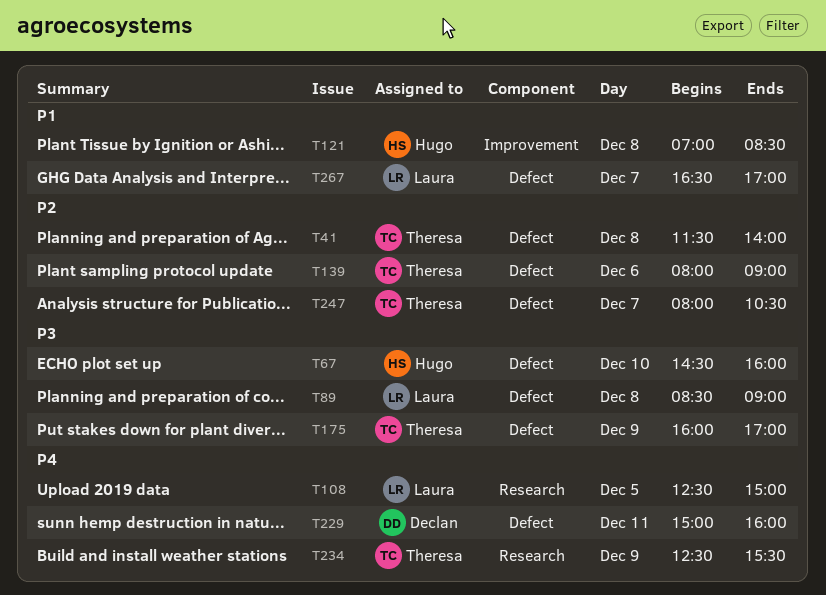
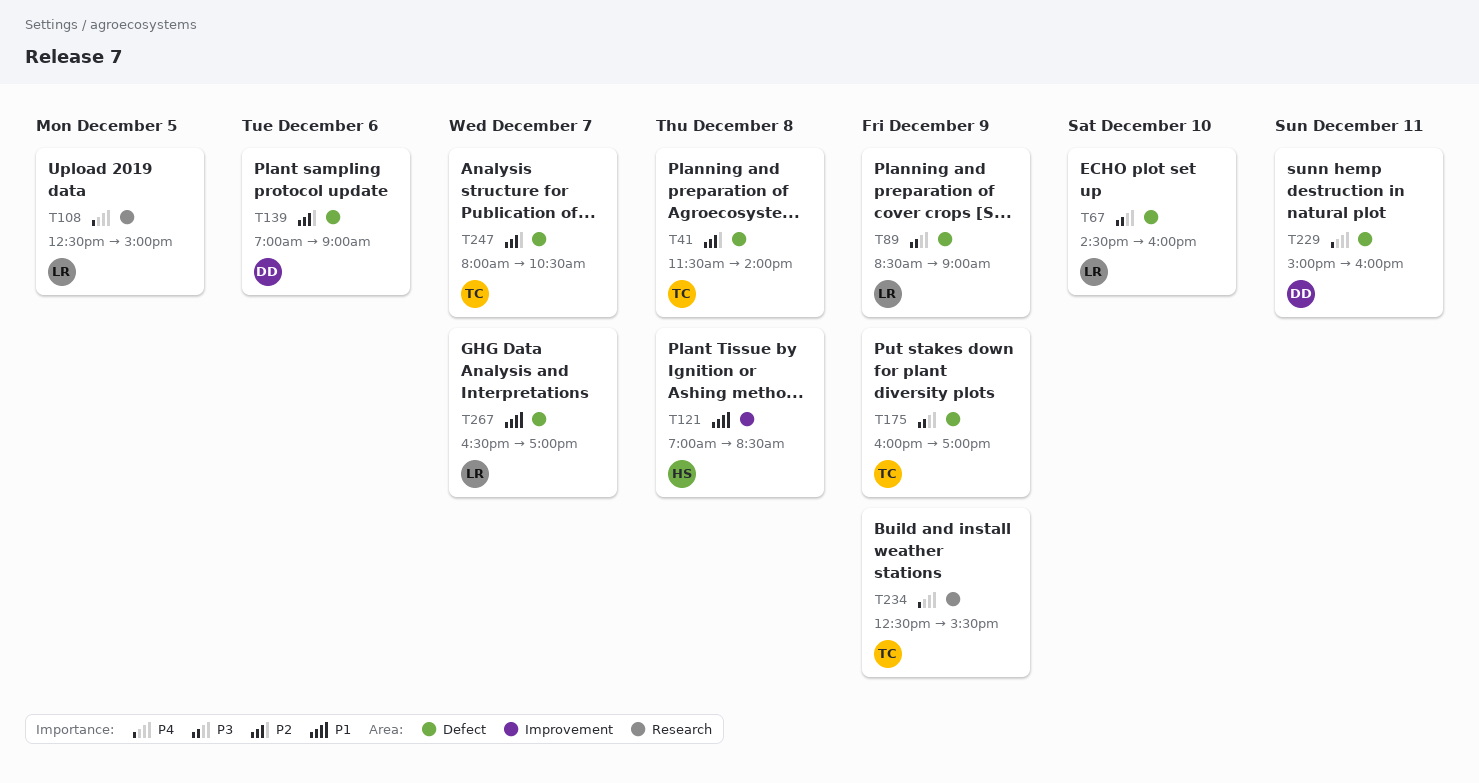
T67, owner: Hugo -> Laura
T89, day: Dec 8 -> Dec 9
T139, owner: Theresa -> Declan
T139, begins: 08:00 -> 07:00

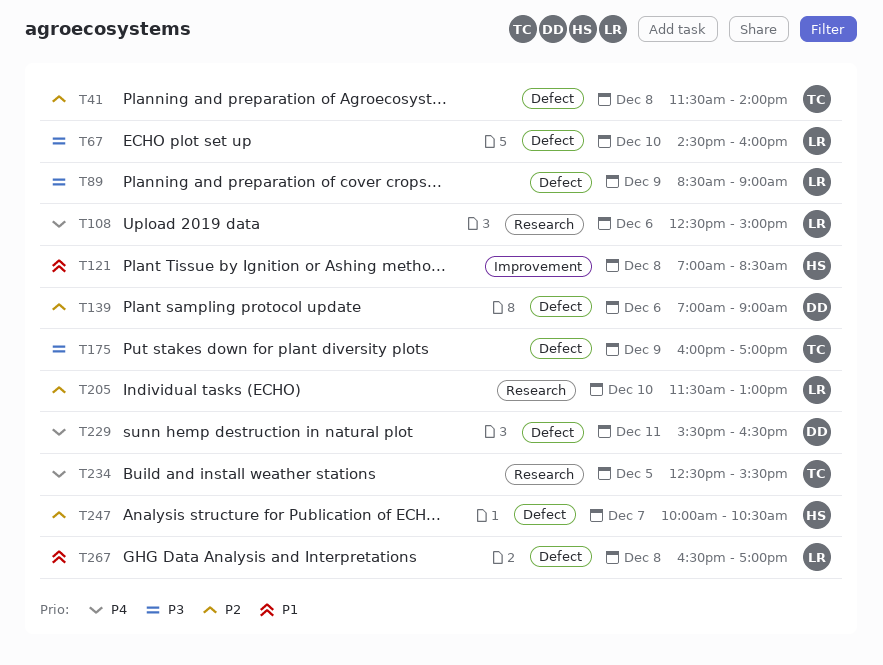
T108, day: Dec 5 -> Dec 6
T205: none -> present
T229, begins: 15:00 -> 15:30
T229, ends: 16:00 -> 16:30
T234, day: Dec 9 -> Dec 5
T247, owner: TC -> HS
T247, begins: 08:00 -> 10:00
T267, day: Dec 7 -> Dec 8

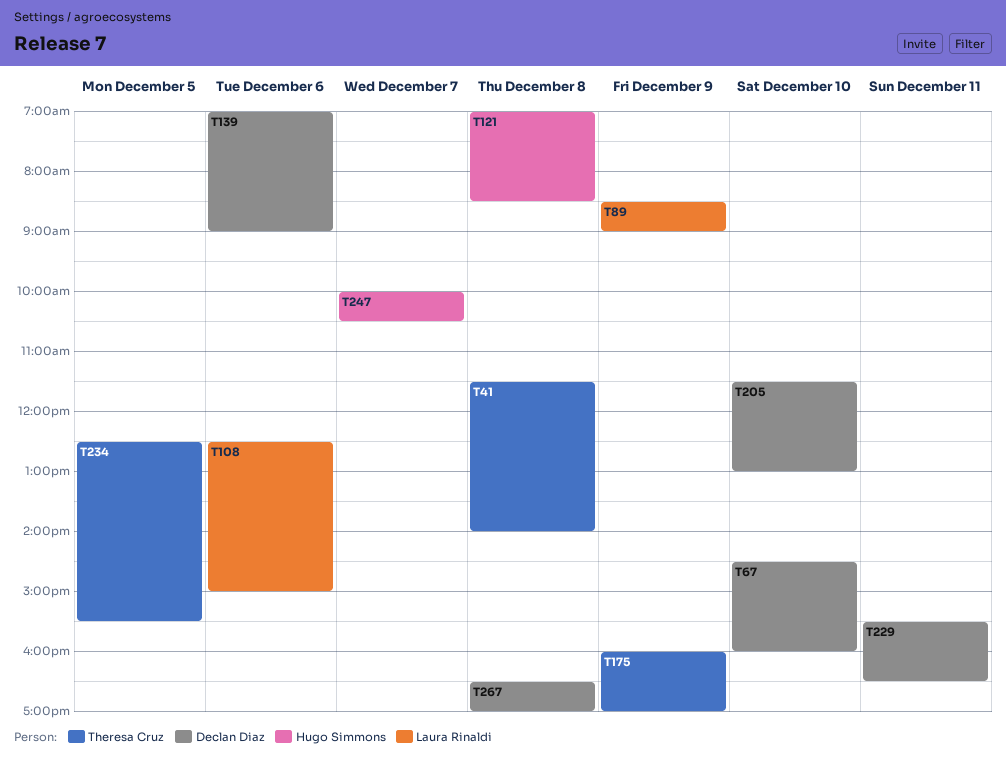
T67, owner: Laura Rinaldi -> Declan Diaz
T205, owner: Laura Rinaldi -> Declan Diaz
T267, owner: Laura Rinaldi -> Declan Diaz

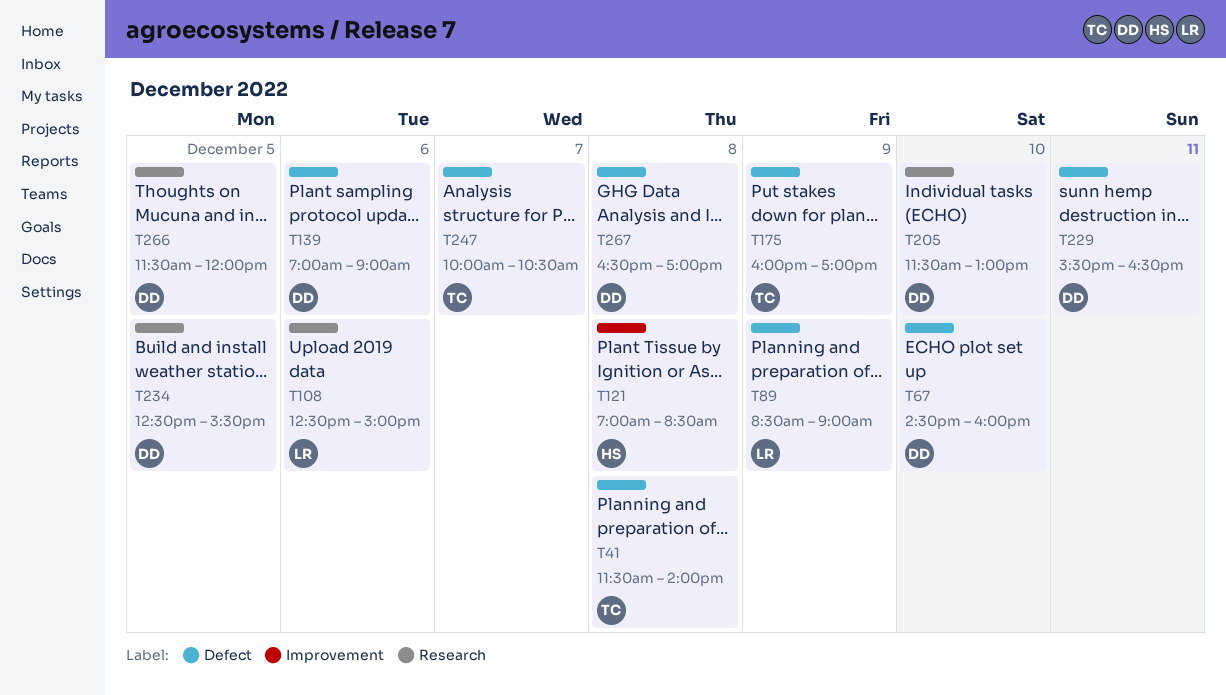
T234, owner: Theresa Cruz -> Declan Diaz
T247, owner: Hugo Simmons -> Theresa Cruz
T266: none -> present

